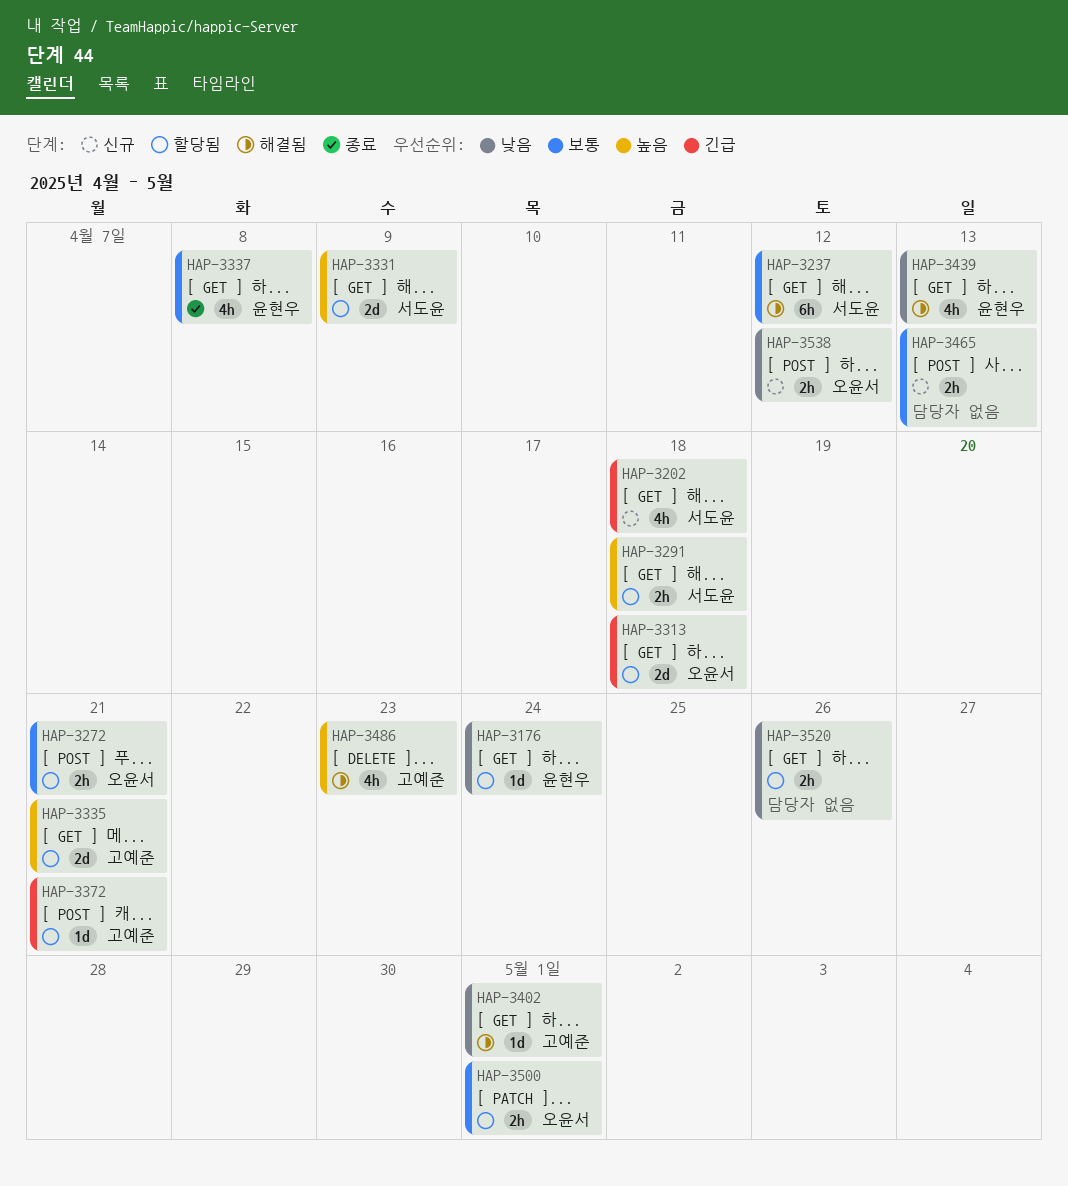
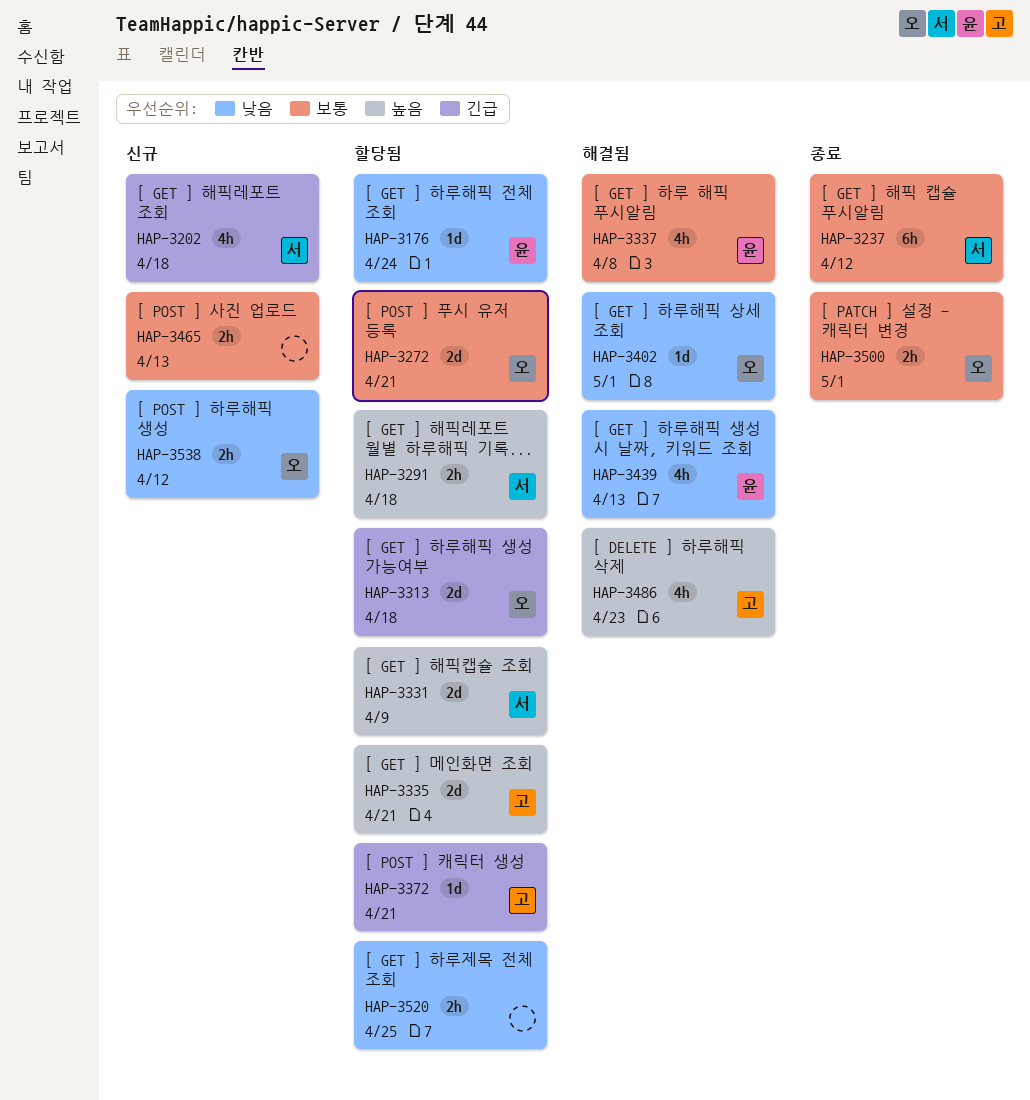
HAP-3237, status: 해결됨 -> 종료
HAP-3272, estimate: 2h -> 2d
HAP-3337, status: 종료 -> 해결됨
HAP-3402, owner: 고예준 -> 오윤서
HAP-3500, status: 할당됨 -> 종료
HAP-3520, due: Apr 26 -> Apr 25

